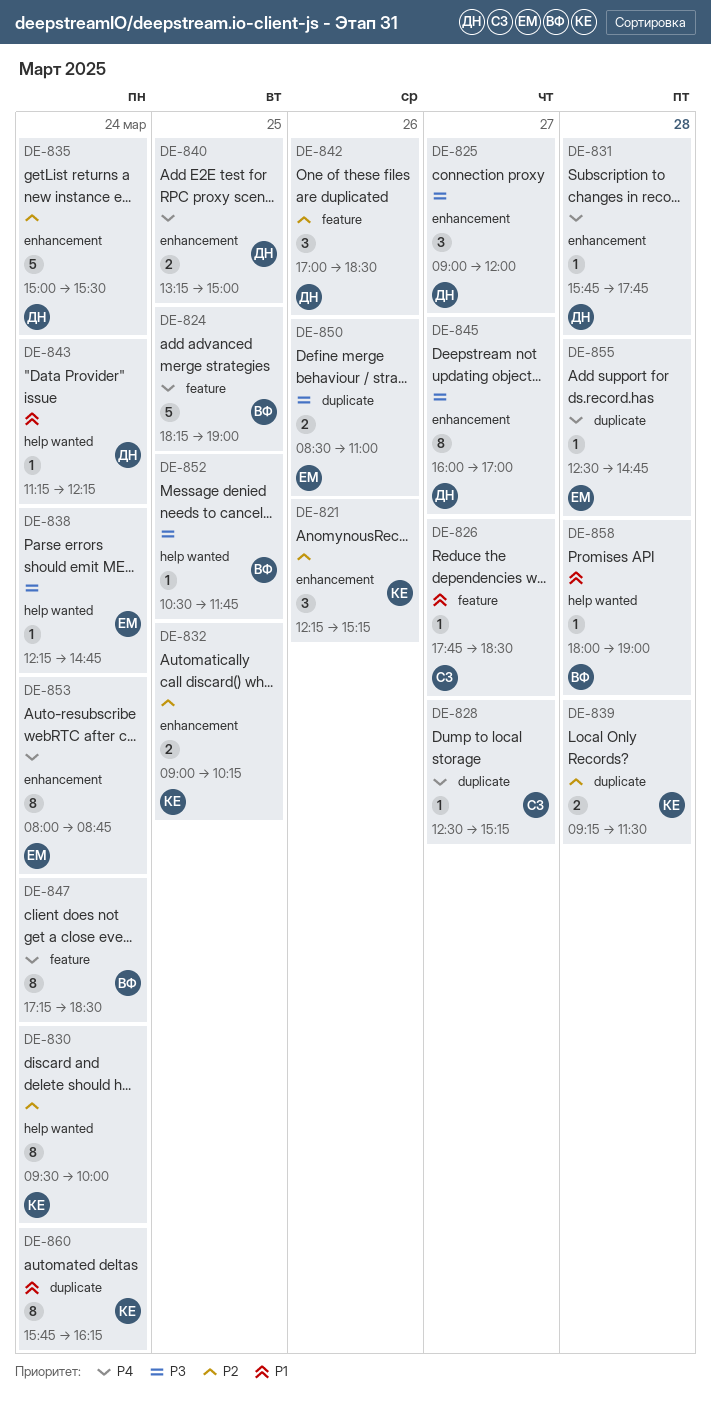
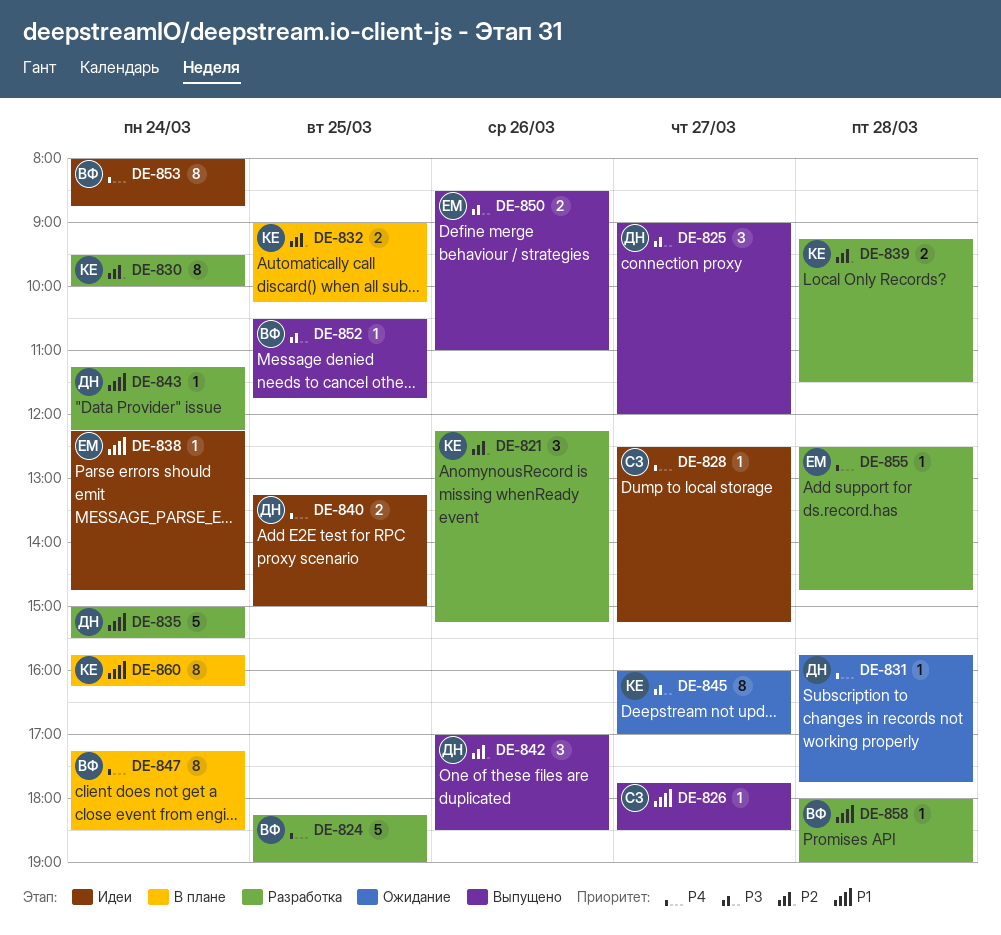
DE-835, priority: P2 -> P1
DE-838, priority: P3 -> P1
DE-845, owner: ДН -> КЕ
DE-853, owner: ЕМ -> ВФ

